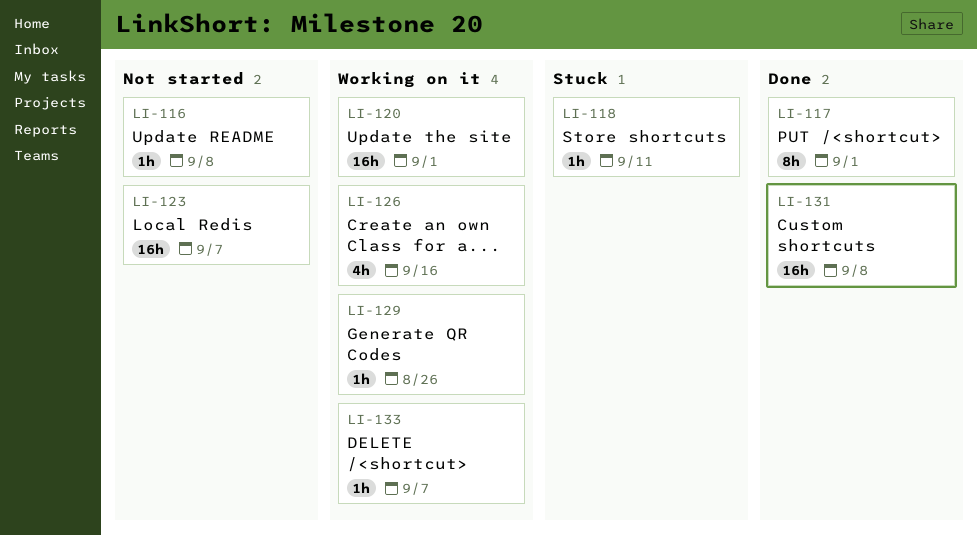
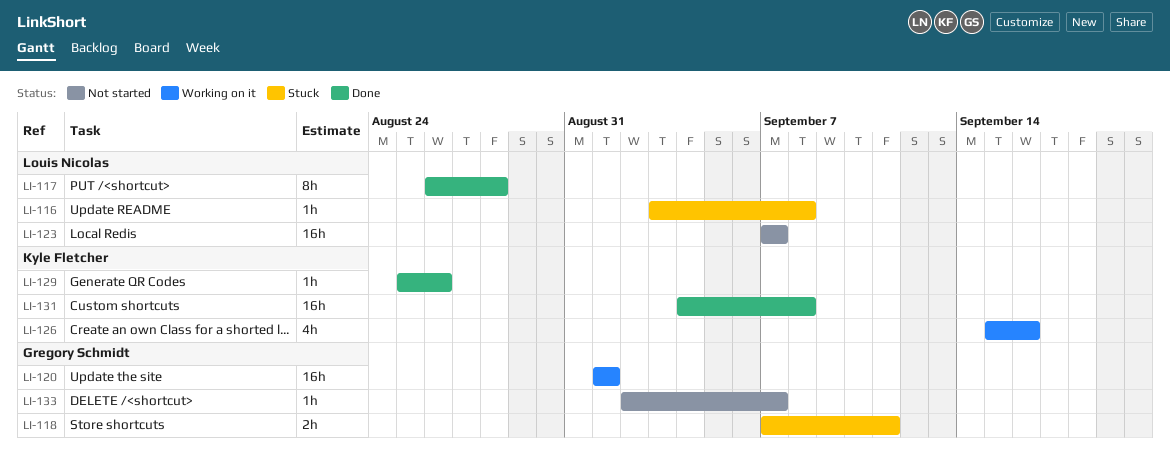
LI-116, status: Not started -> Stuck
LI-117, due: Sep 1 -> Aug 28
LI-118, estimate: 1h -> 2h
LI-129, status: Working on it -> Done
LI-133, status: Working on it -> Not started

